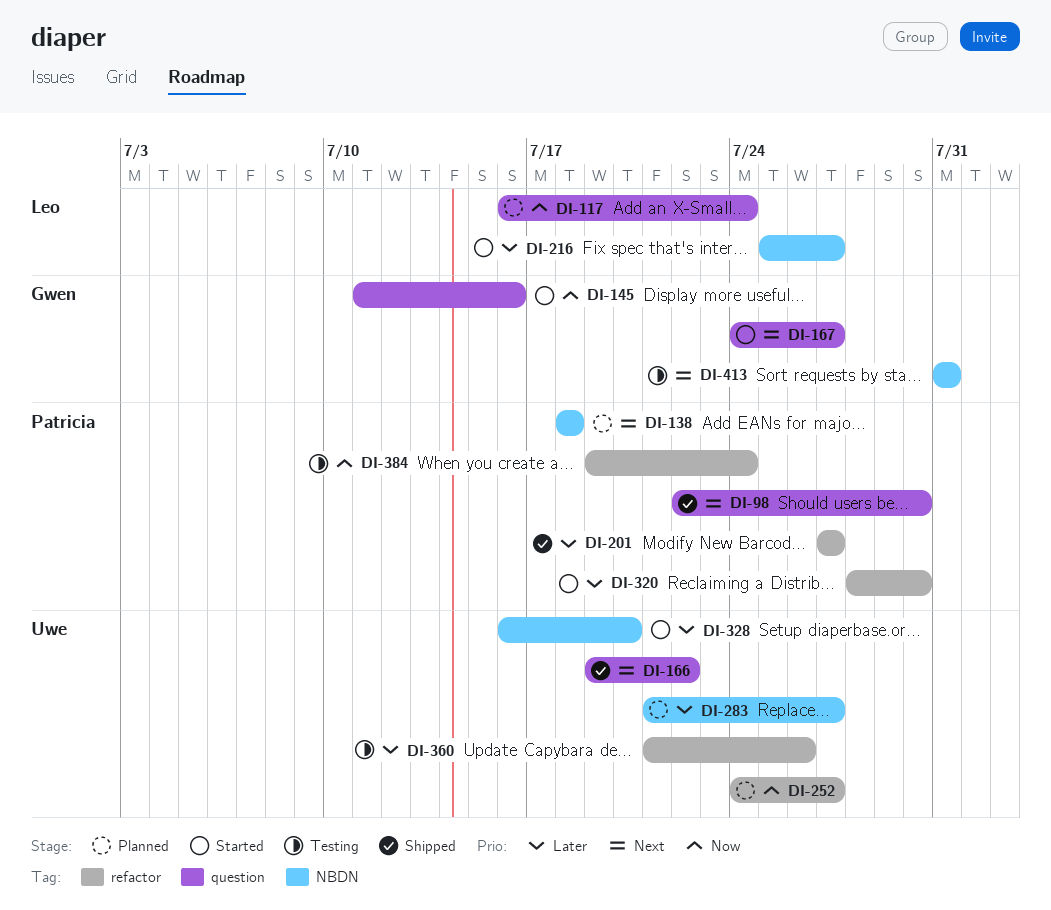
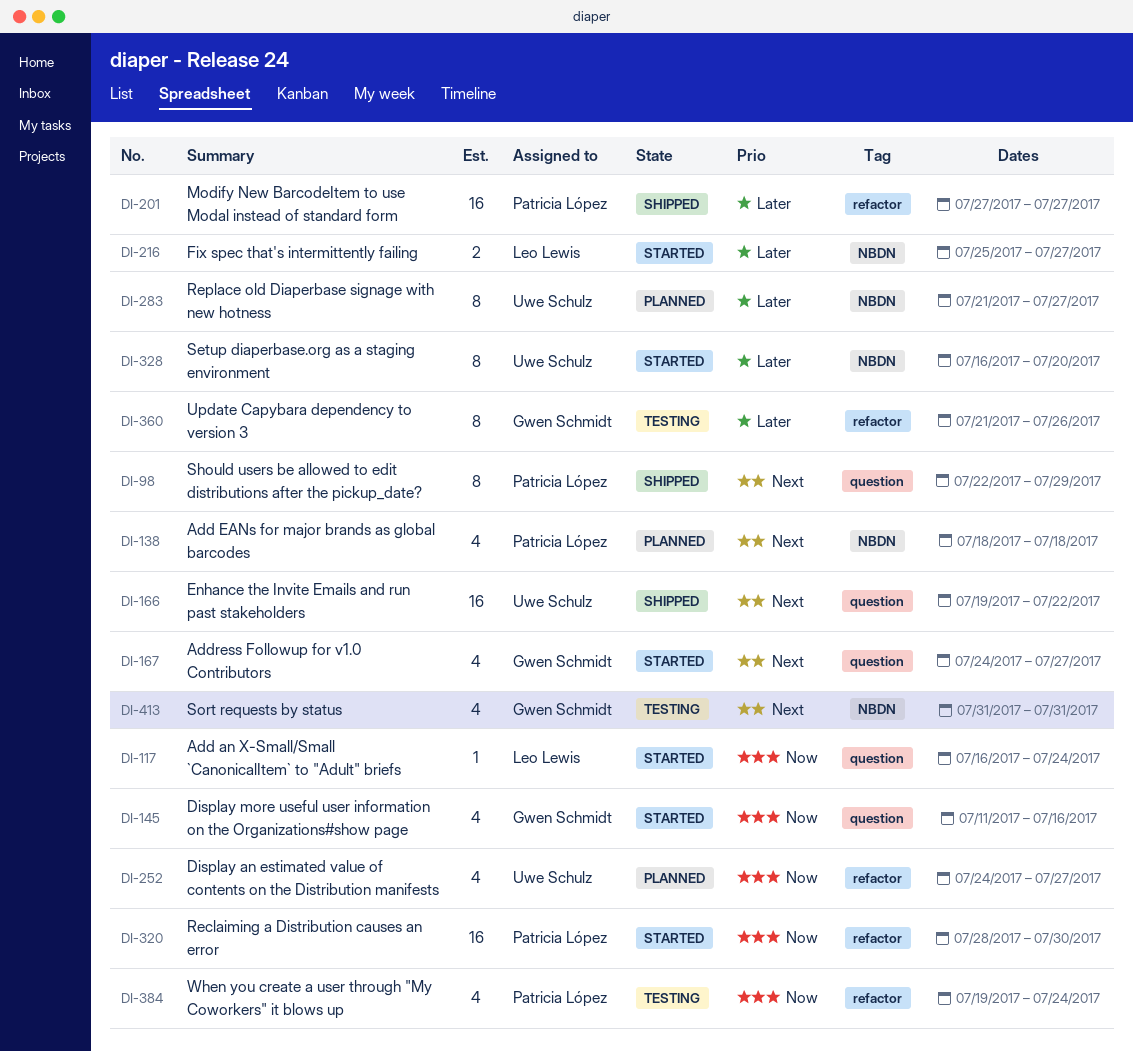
DI-98, due: Jul 30 -> Jul 29
DI-117, status: Planned -> Started
DI-320, priority: Later -> Now
DI-360, owner: Uwe Schulz -> Gwen Schmidt

